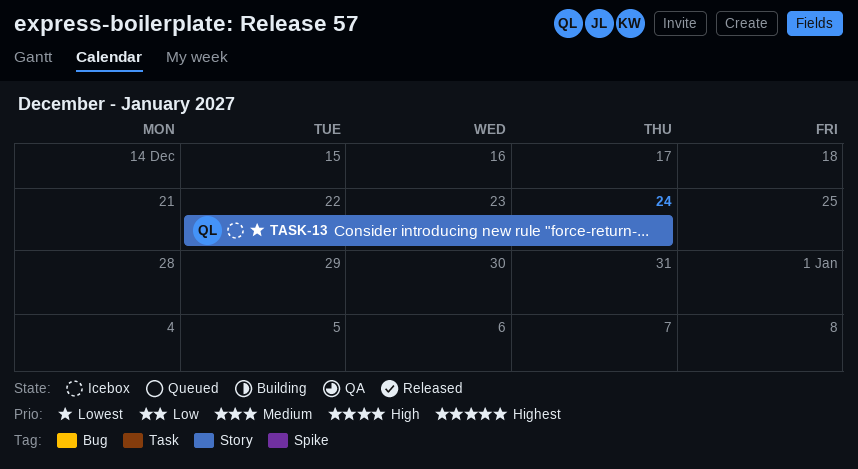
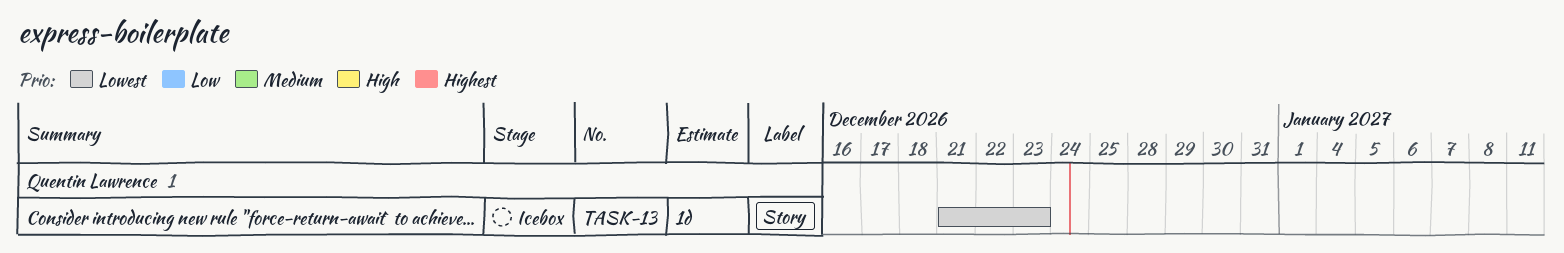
TASK-13, start: Dec 22 -> Dec 21
TASK-13, due: Dec 24 -> Dec 23

